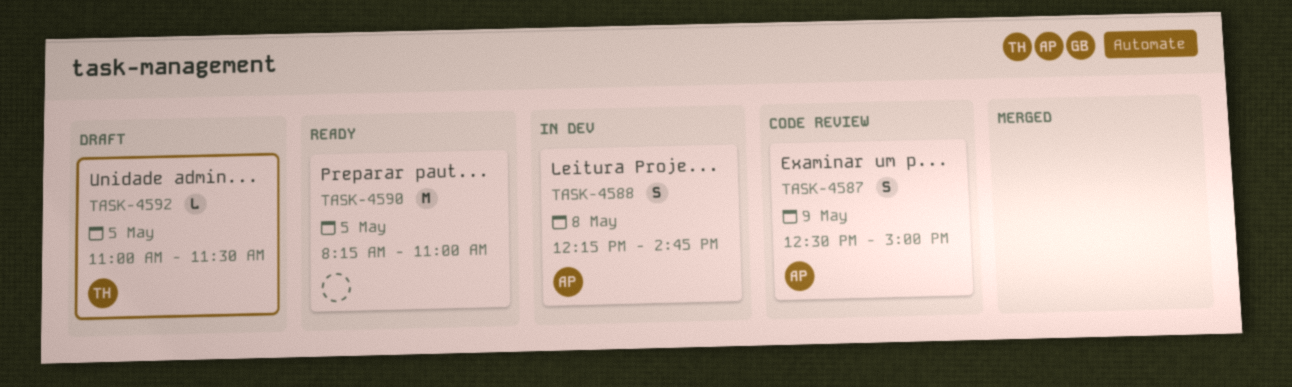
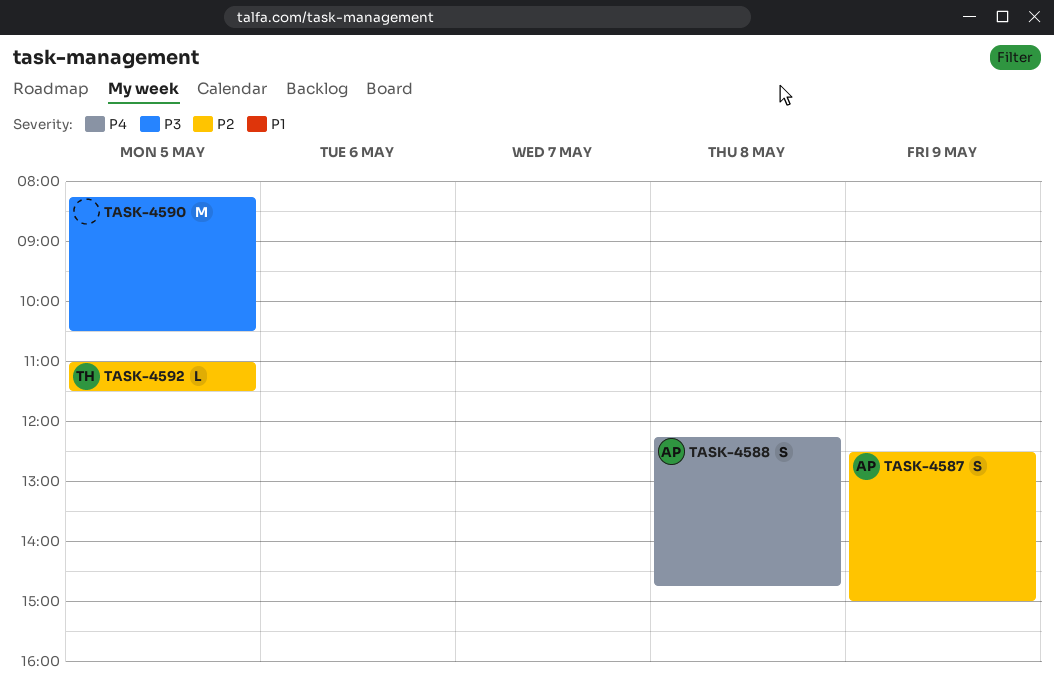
TASK-4590, ends: 11:00 -> 10:30

